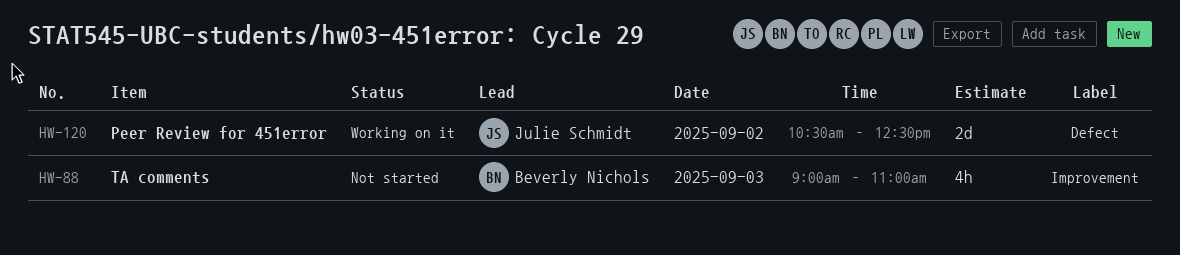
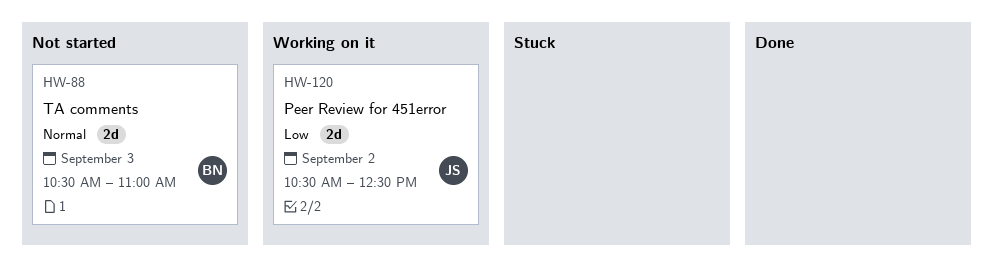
HW-88, estimate: 4h -> 2d
HW-88, begins: 09:00 -> 10:30

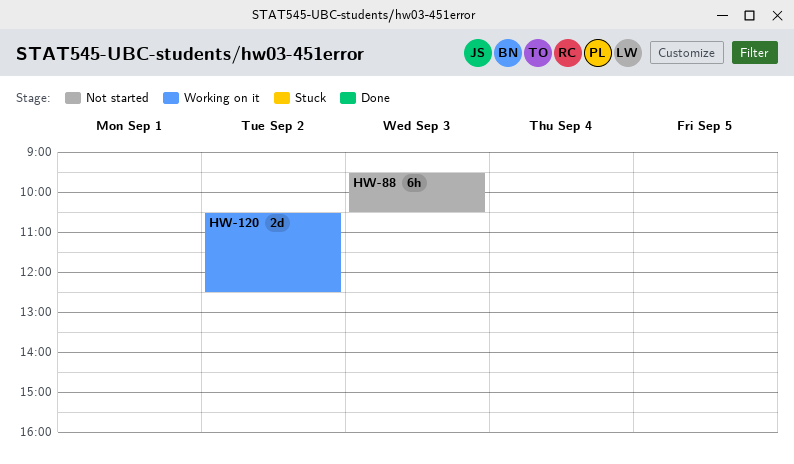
HW-88, estimate: 2d -> 6h
HW-88, begins: 10:30 -> 09:30
HW-88, ends: 11:00 -> 10:30

